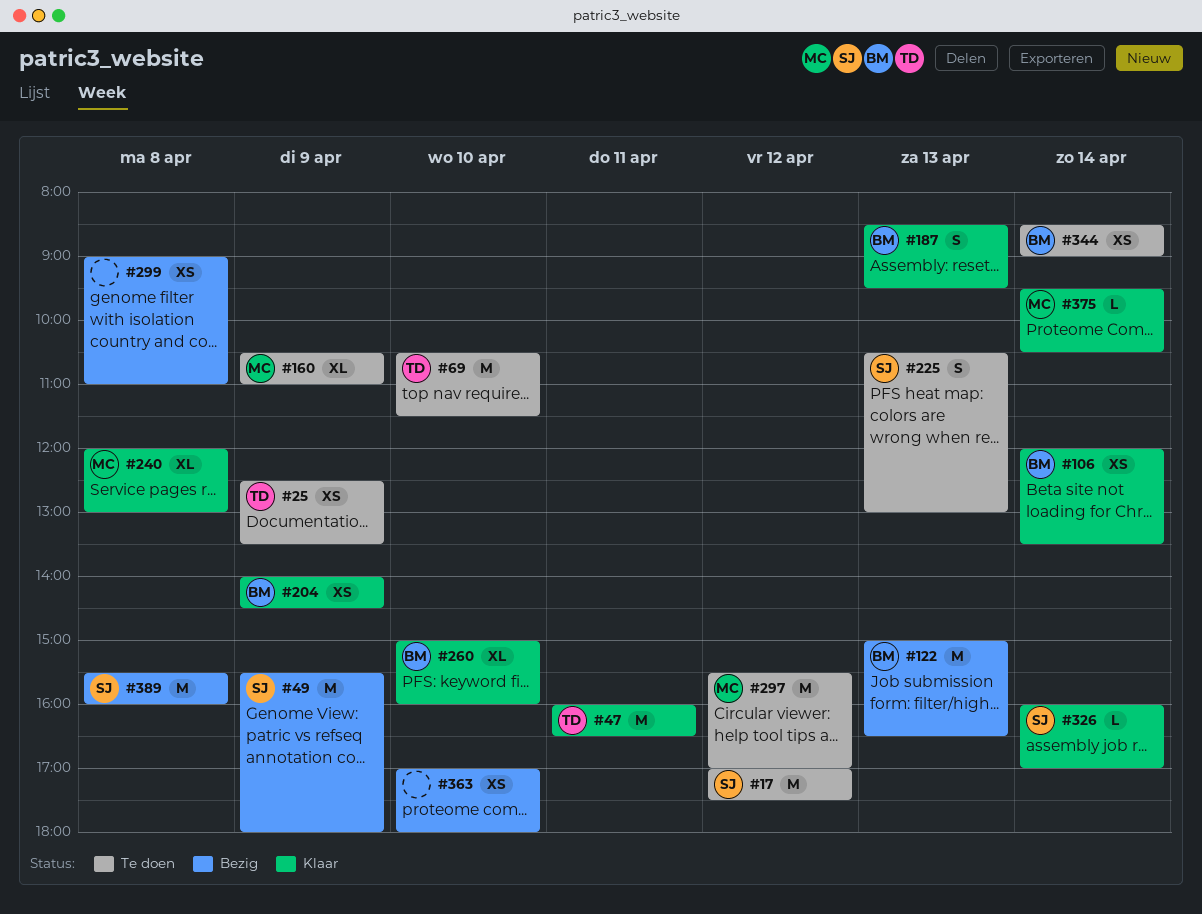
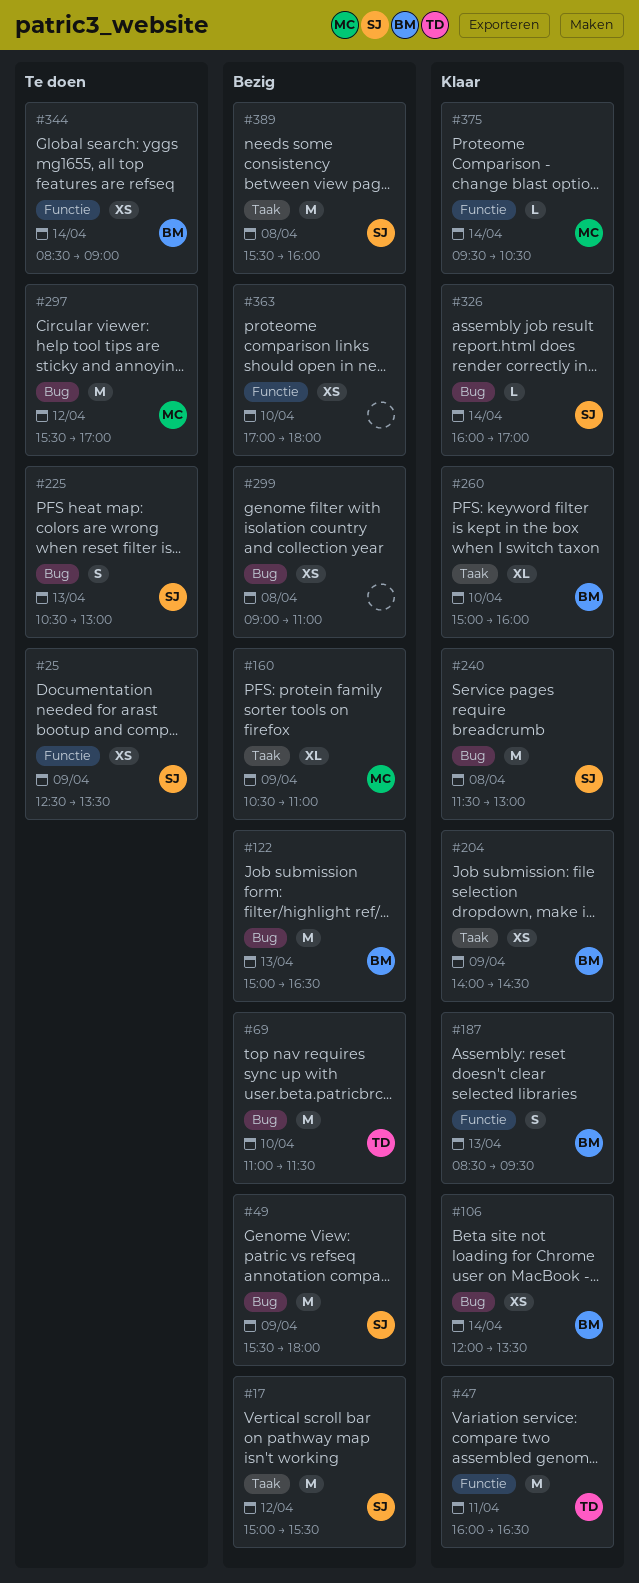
#17, status: Te doen -> Bezig
#17, begins: 17:00 -> 15:00
#17, ends: 17:30 -> 15:30
#25, owner: TD -> SJ
#69, status: Te doen -> Bezig
#69, begins: 10:30 -> 11:00
#160, status: Te doen -> Bezig
#240, owner: MC -> SJ
#240, estimate: XL -> M
#240, begins: 12:00 -> 11:30

